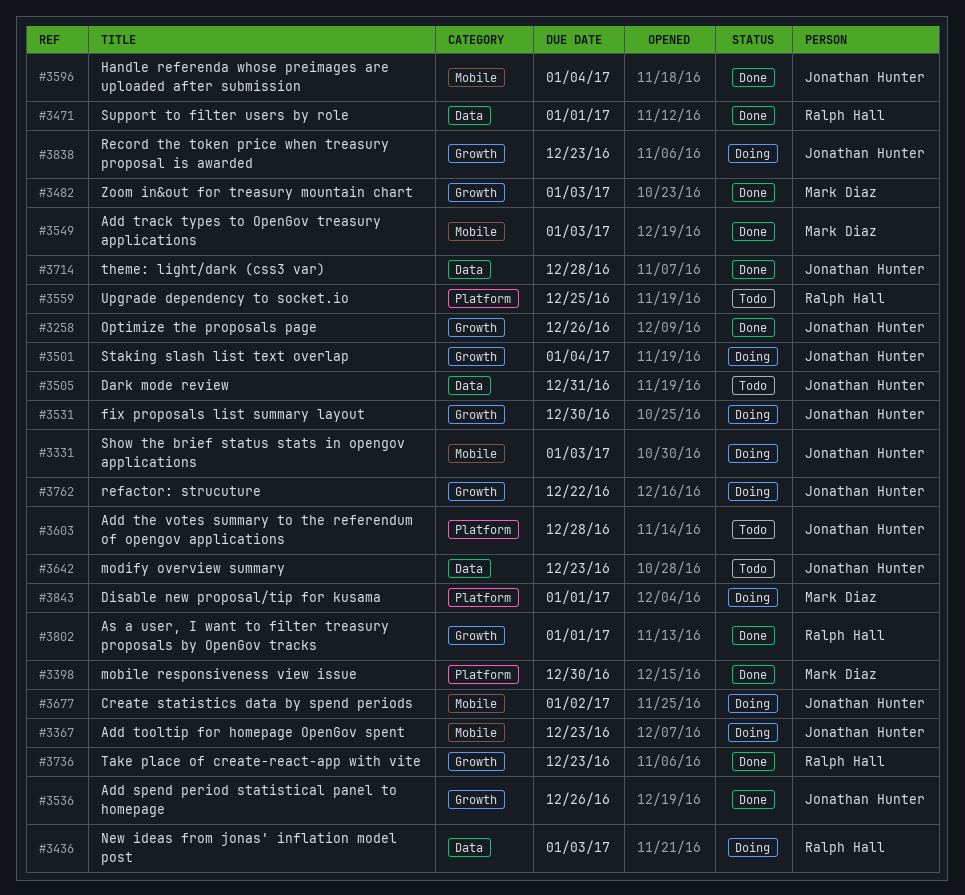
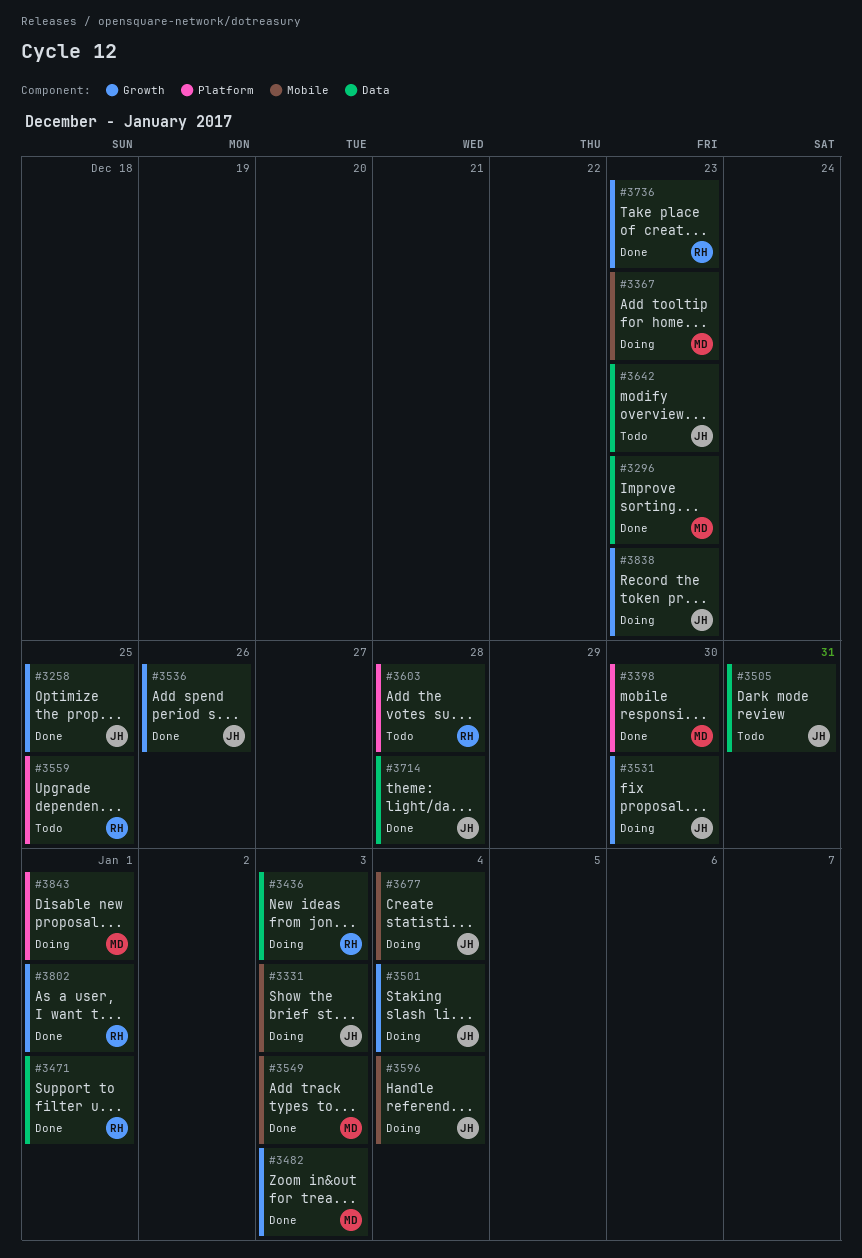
#3258, due: Dec 26 -> Dec 25
#3296: none -> present
#3367, owner: Jonathan Hunter -> Mark Diaz
#3596, status: Done -> Doing
#3603, owner: Jonathan Hunter -> Ralph Hall
#3677, due: Jan 2 -> Jan 4
#3762: present -> none

